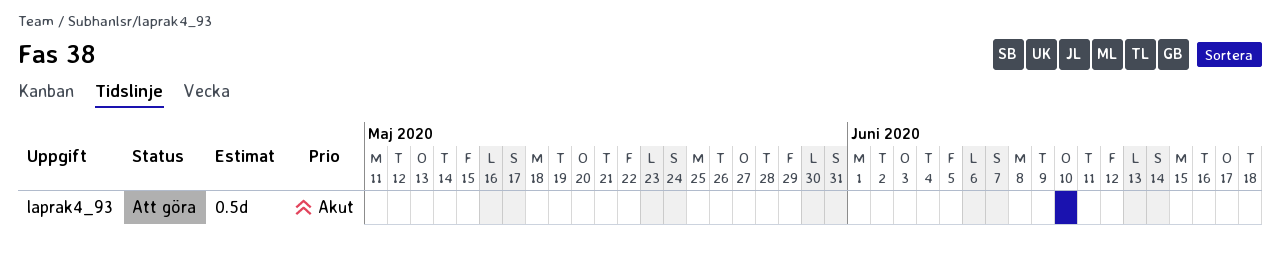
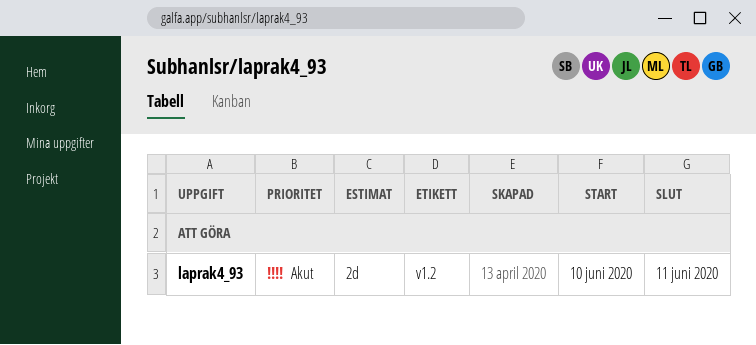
laprak4_93, estimate: 0.5d -> 2d
laprak4_93, due: Jun 10 -> Jun 11

